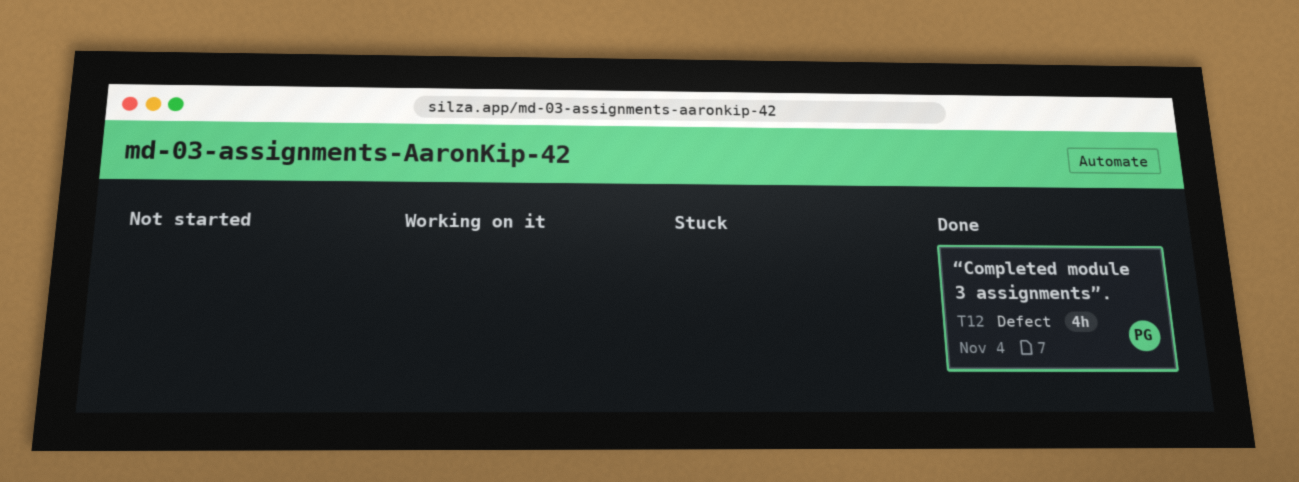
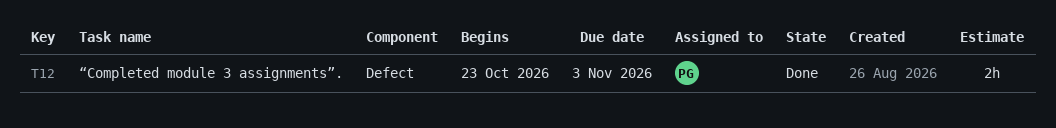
T12, estimate: 4h -> 2h
T12, due: Nov 4 -> Nov 3

